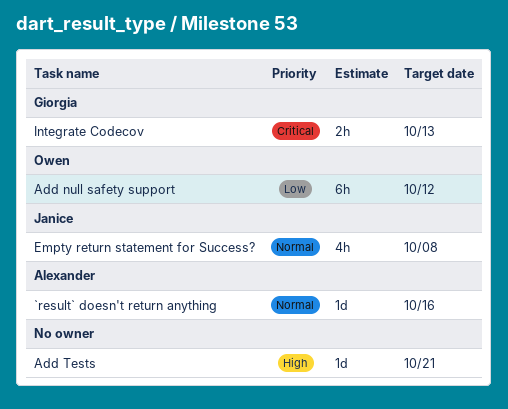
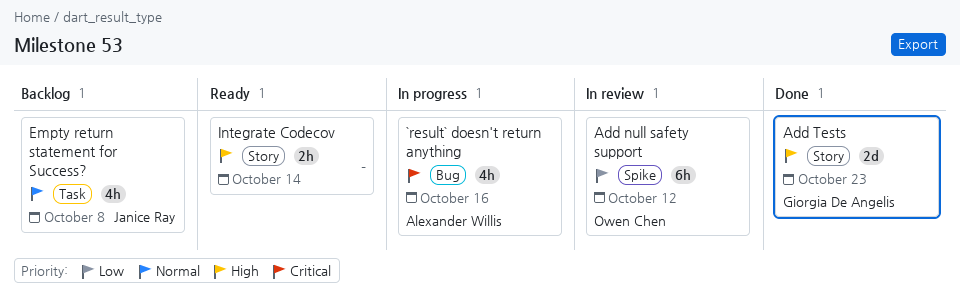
`result` doesn't return anything, priority: Normal -> Critical
`result` doesn't return anything, estimate: 1d -> 4h
Add Tests, owner: none -> Giorgia De Angelis
Add Tests, estimate: 1d -> 2d
Add Tests, due: Oct 21 -> Oct 23
Integrate Codecov, owner: Giorgia De Angelis -> none
Integrate Codecov, priority: Critical -> High
Integrate Codecov, due: Oct 13 -> Oct 14

